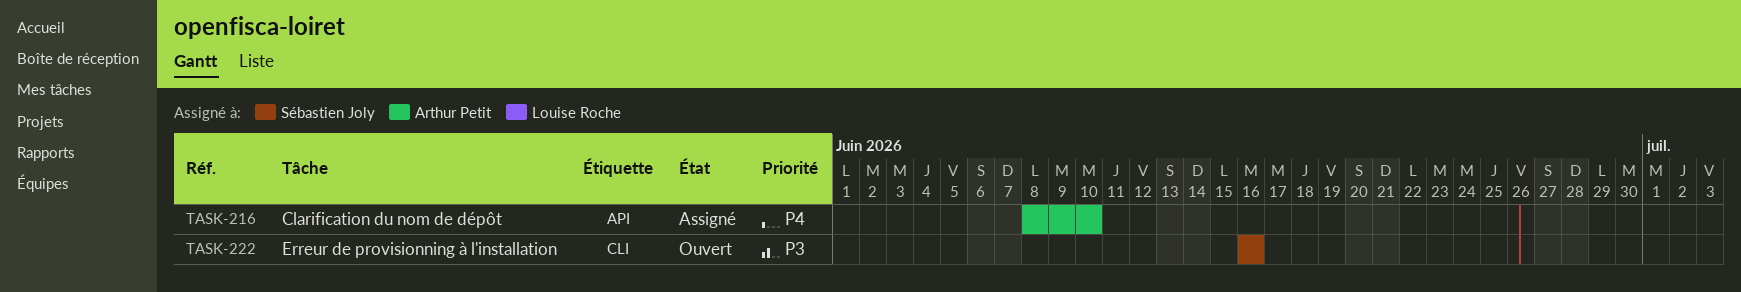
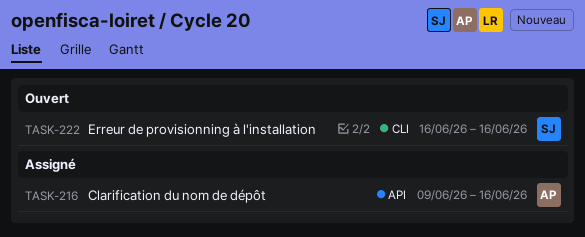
TASK-216, start: Jun 8 -> Jun 9
TASK-216, due: Jun 10 -> Jun 16

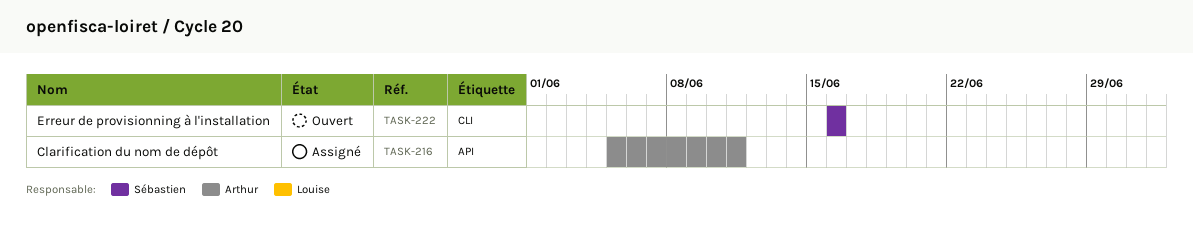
TASK-216, start: Jun 9 -> Jun 5
TASK-216, due: Jun 16 -> Jun 11

